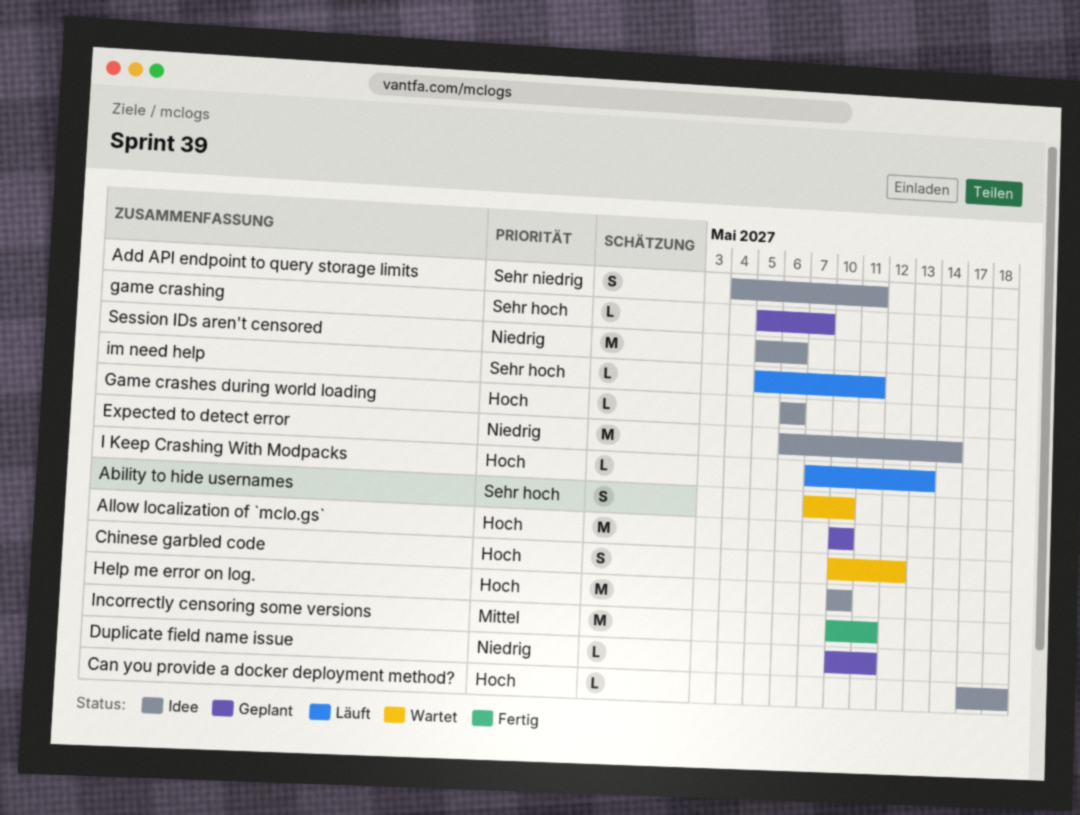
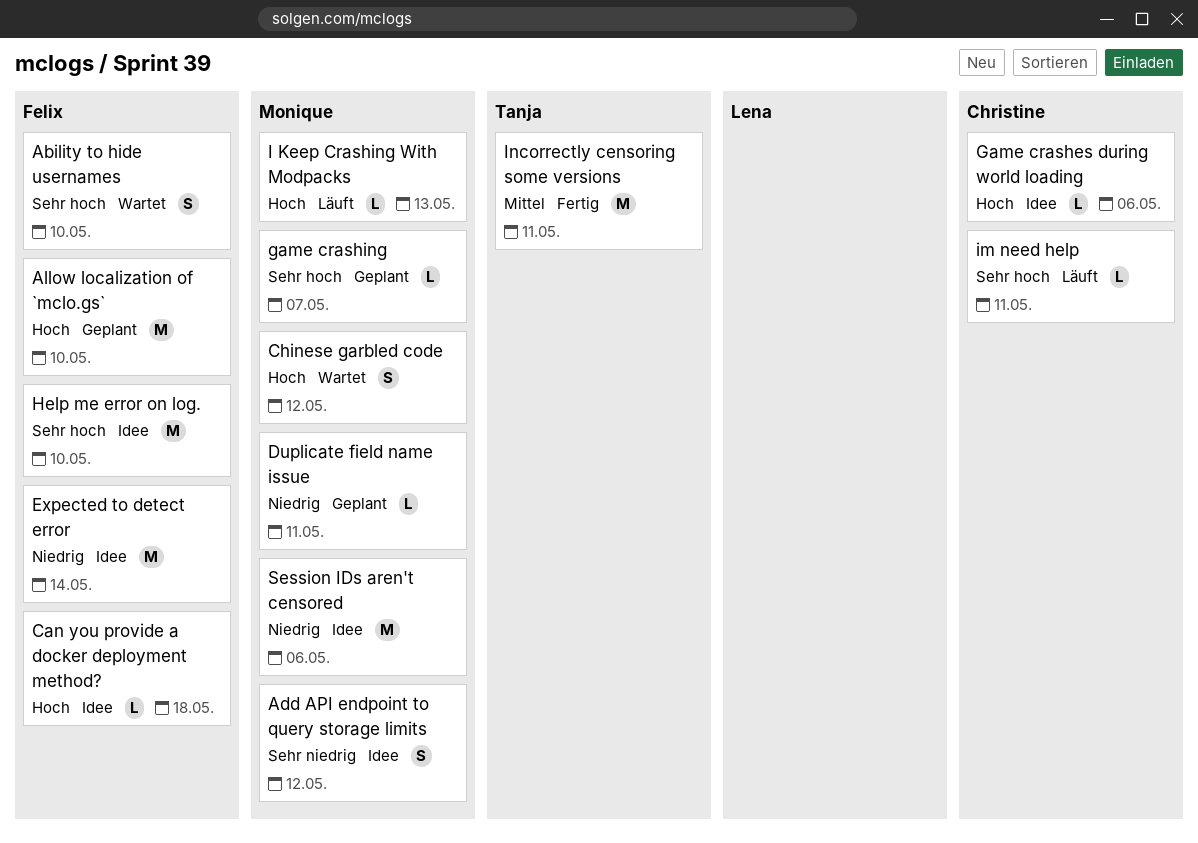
Add API endpoint to query storage limits, due: May 11 -> May 12
Help me error on log., priority: Hoch -> Sehr hoch

